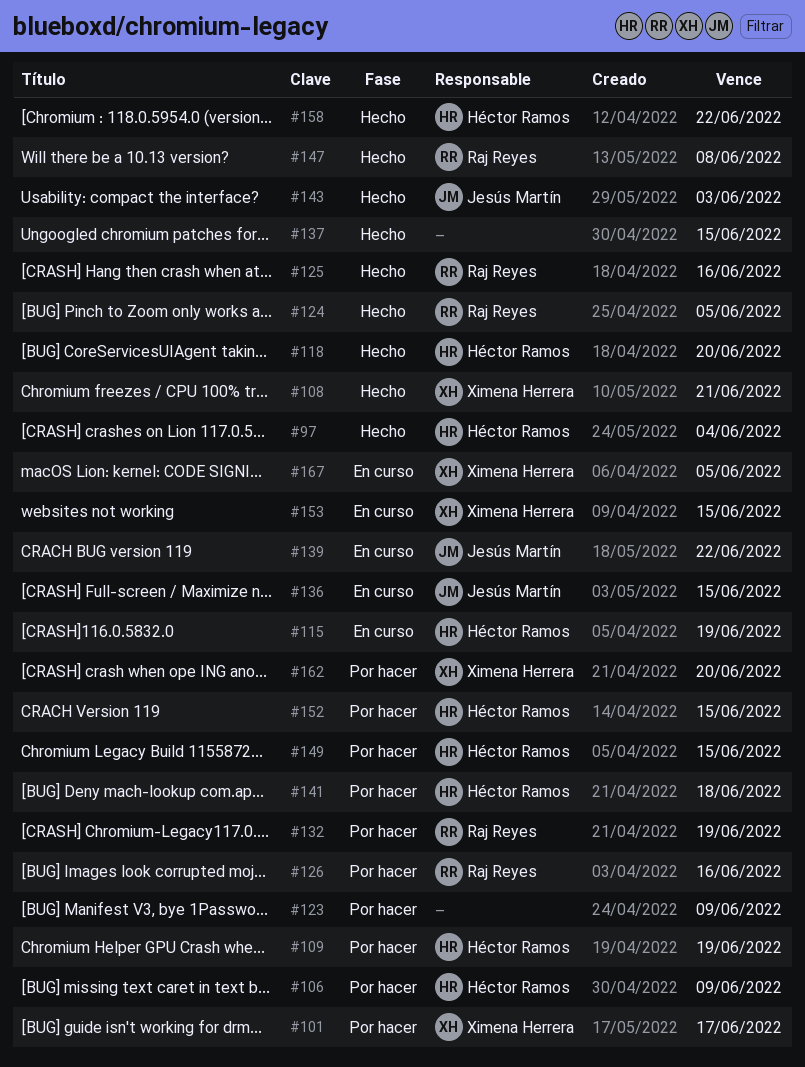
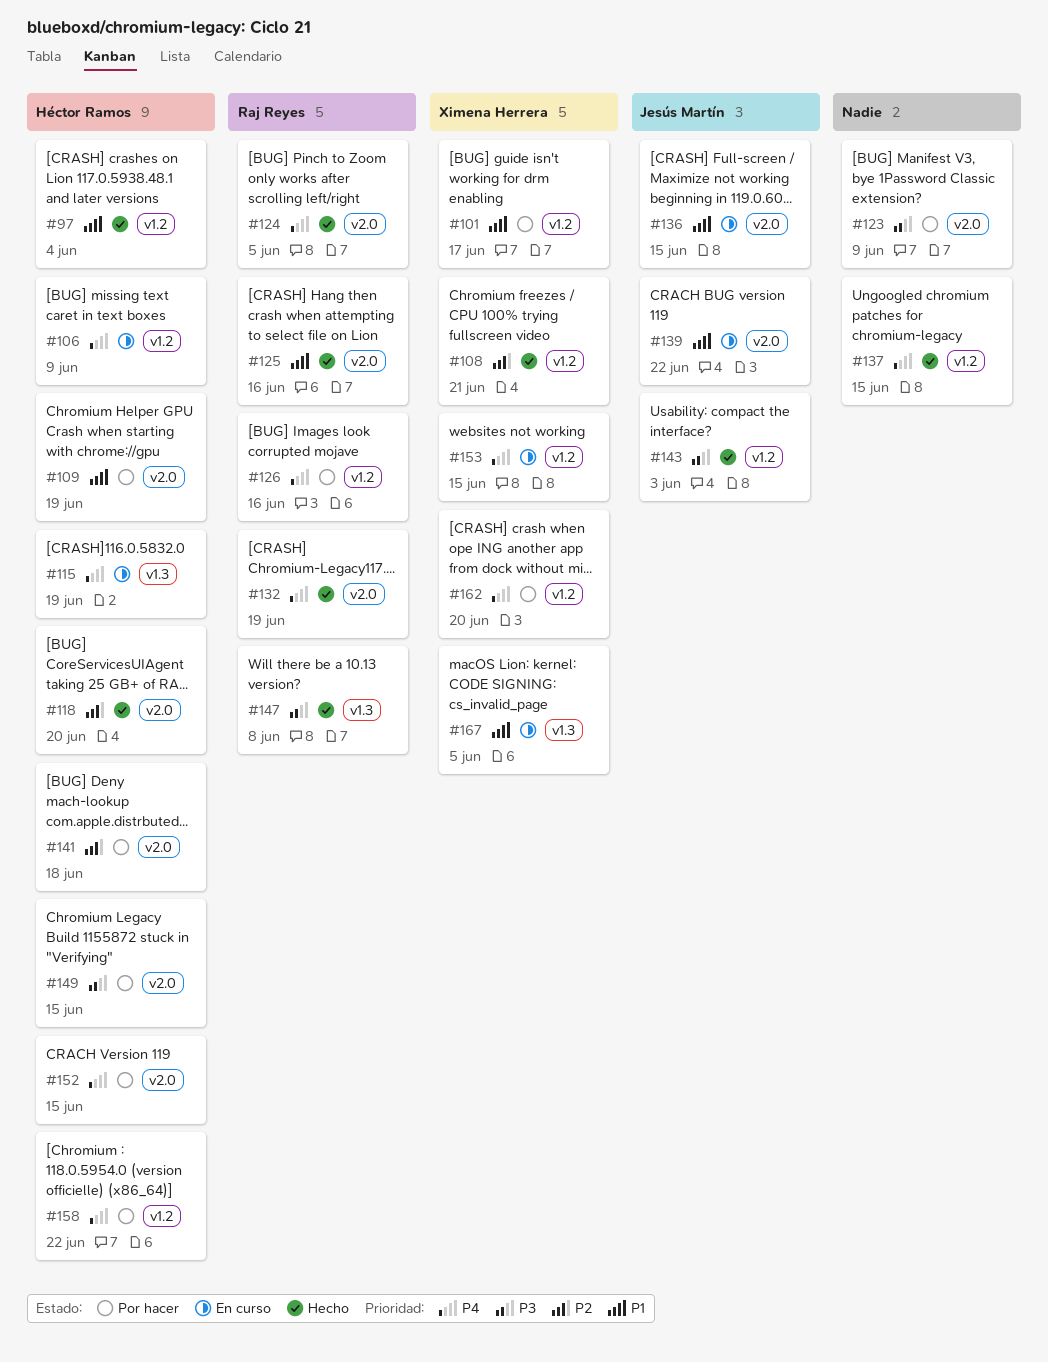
#106, status: Por hacer -> En curso
#132, status: Por hacer -> Hecho
#158, status: Hecho -> Por hacer

